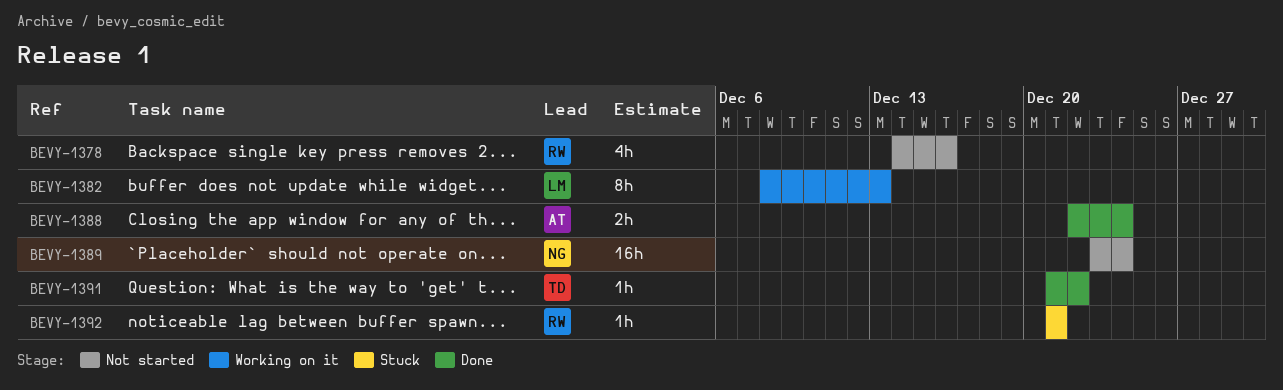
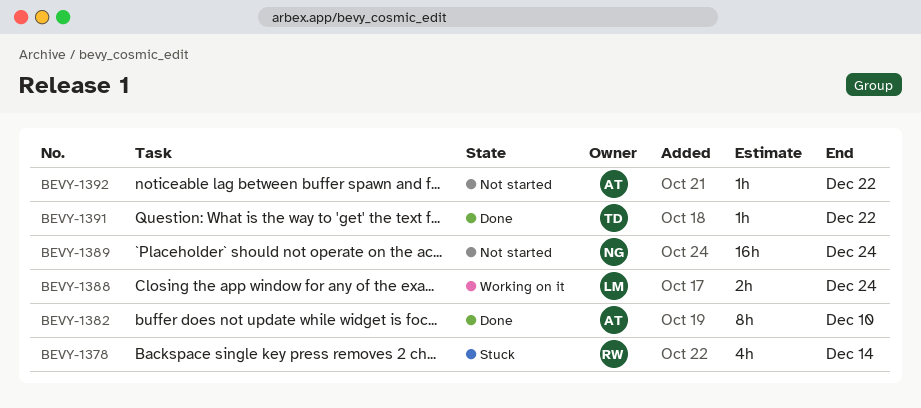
BEVY-1378, status: Not started -> Stuck
BEVY-1378, due: Dec 16 -> Dec 14
BEVY-1382, status: Working on it -> Done
BEVY-1382, owner: LM -> AT
BEVY-1382, due: Dec 13 -> Dec 10
BEVY-1388, status: Done -> Working on it
BEVY-1388, owner: AT -> LM
BEVY-1392, status: Stuck -> Not started
BEVY-1392, owner: RW -> AT
BEVY-1392, due: Dec 21 -> Dec 22

